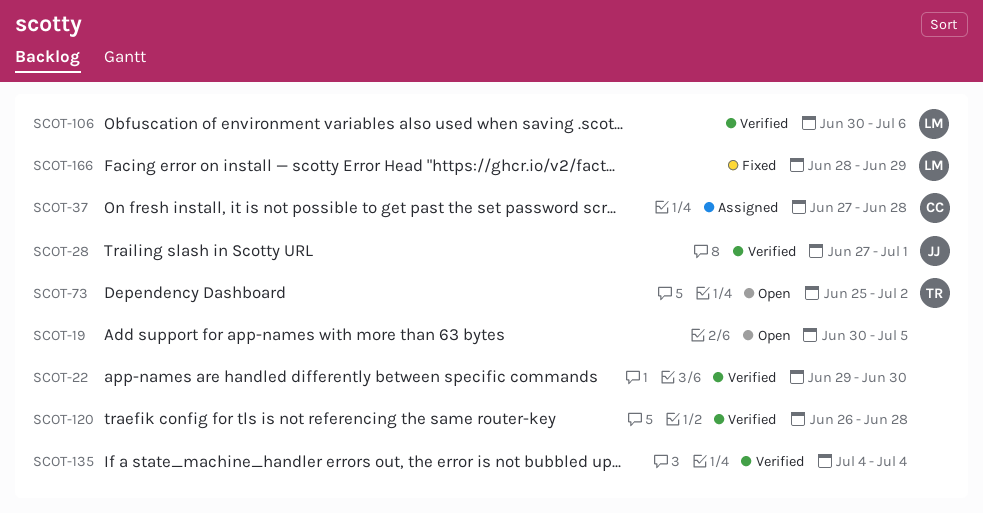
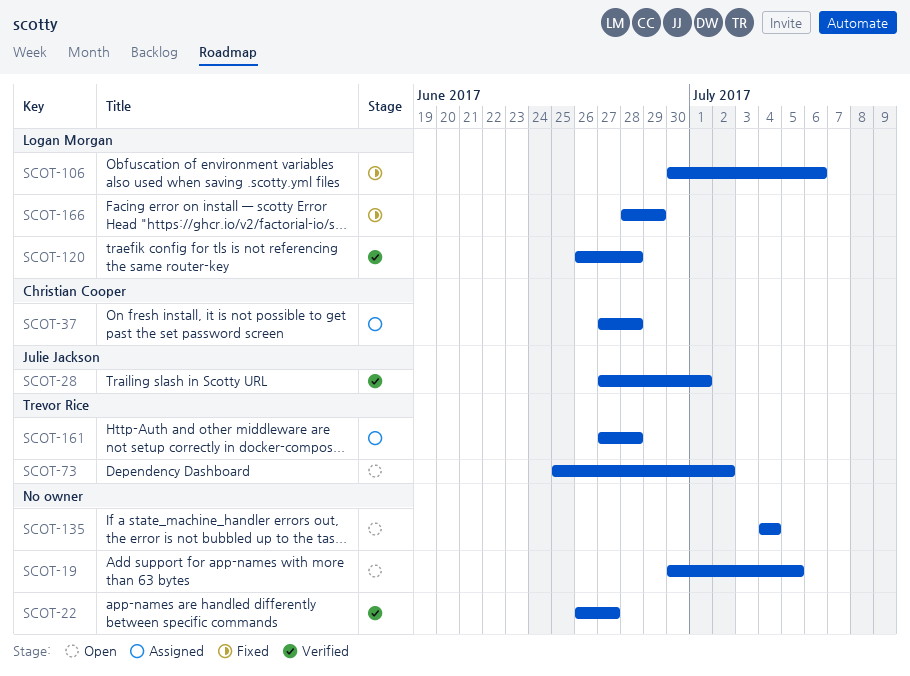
SCOT-22, start: Jun 29 -> Jun 26
SCOT-22, due: Jun 30 -> Jun 27
SCOT-106, status: Verified -> Fixed
SCOT-120, owner: none -> Logan Morgan
SCOT-135, status: Verified -> Open
SCOT-161: none -> present

